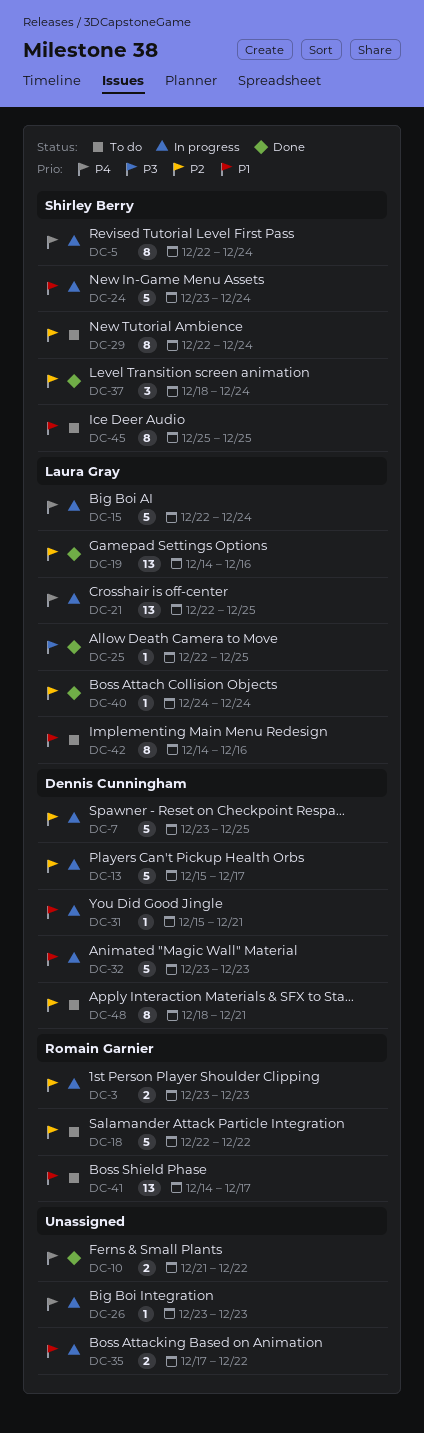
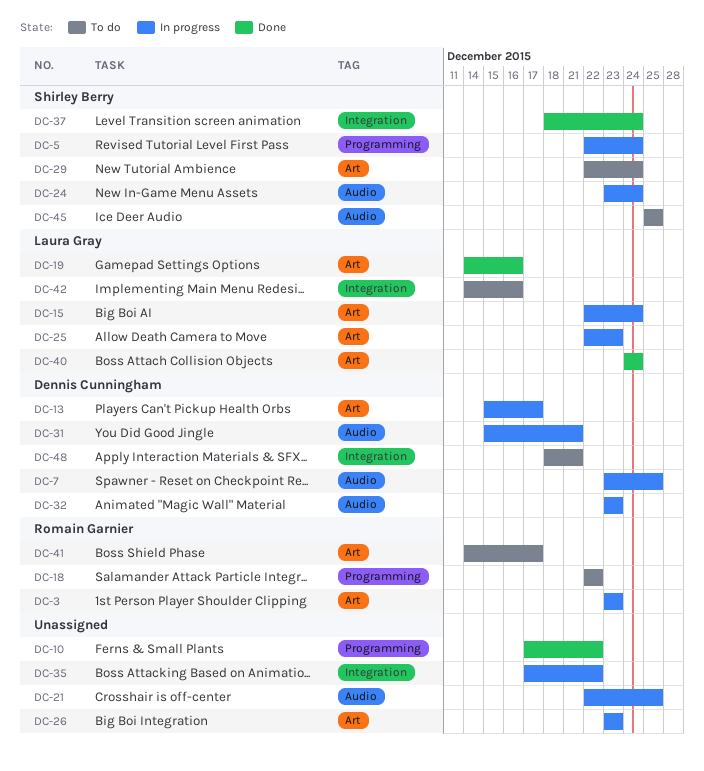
DC-10, start: Dec 21 -> Dec 17
DC-21, owner: Laura Gray -> none
DC-25, status: Done -> In progress
DC-25, due: Dec 25 -> Dec 23

